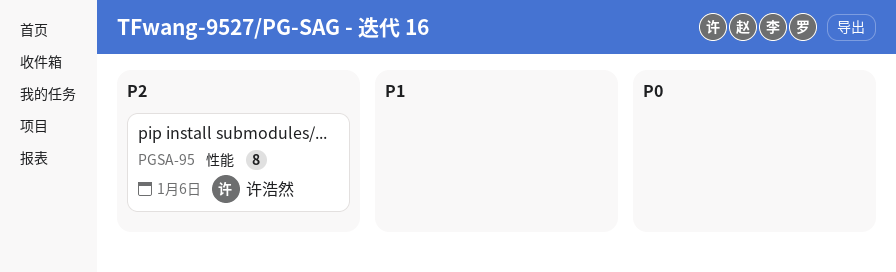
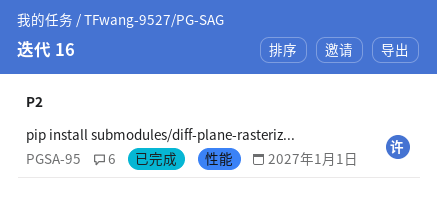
PGSA-95, due: Jan 6 -> Jan 1

